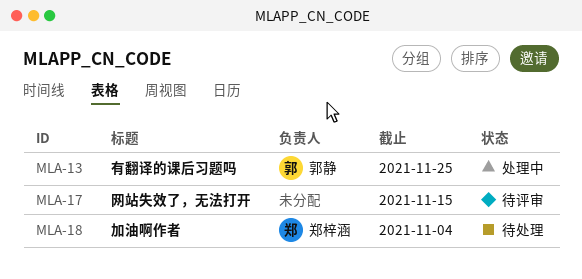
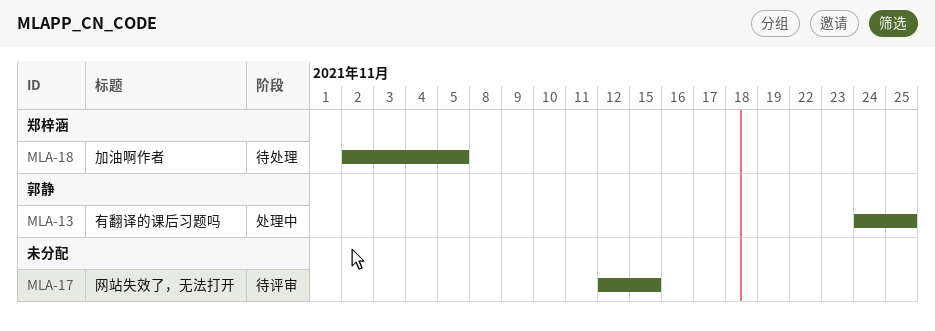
MLA-18, due: Nov 4 -> Nov 5

